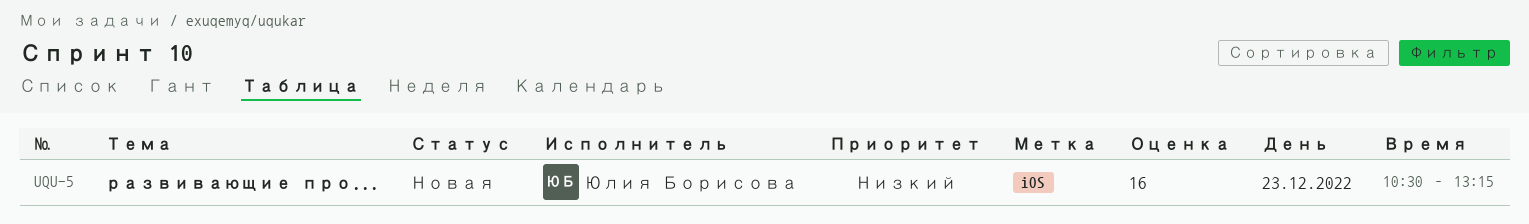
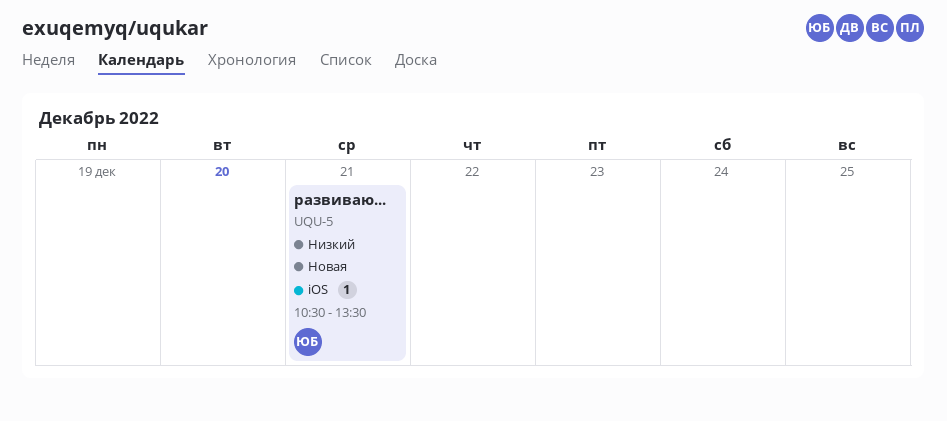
UQU-5, estimate: 16 -> 1
UQU-5, day: Dec 23 -> Dec 21
UQU-5, ends: 13:15 -> 13:30

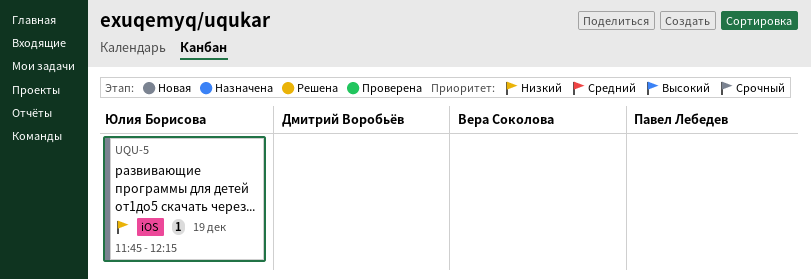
UQU-5, day: Dec 21 -> Dec 19
UQU-5, begins: 10:30 -> 11:45
UQU-5, ends: 13:30 -> 12:15

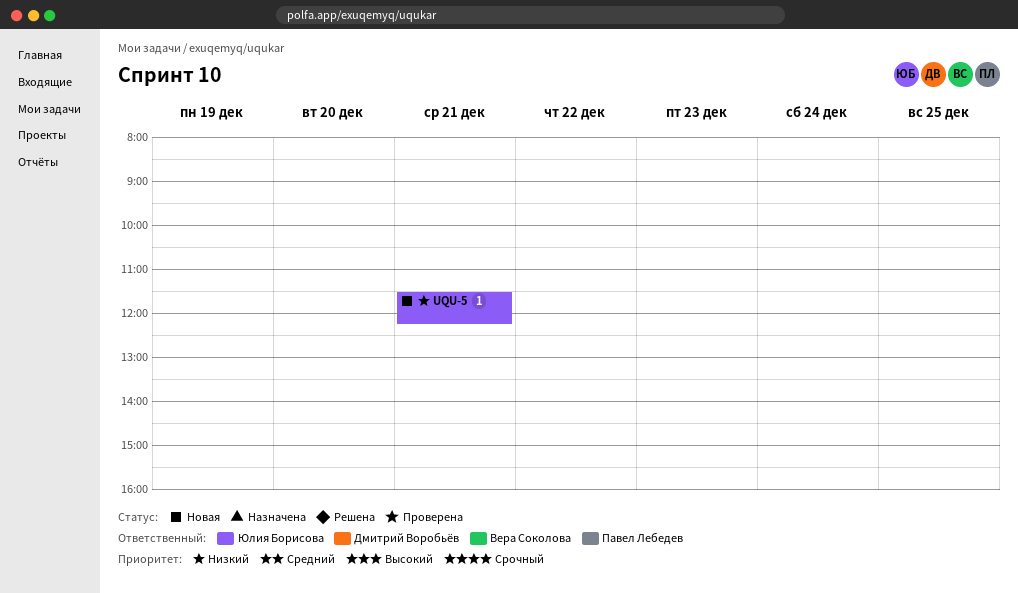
UQU-5, day: Dec 19 -> Dec 21
UQU-5, begins: 11:45 -> 11:30

